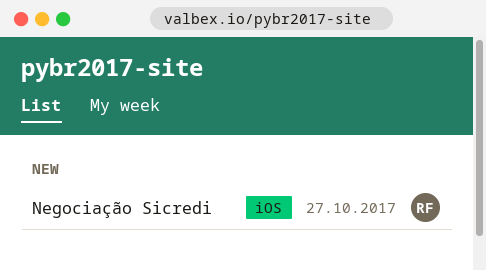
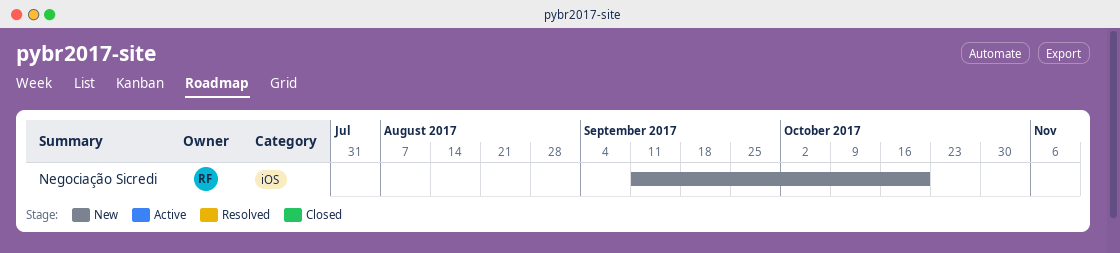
Negociação Sicredi, due: Oct 27 -> Oct 20

